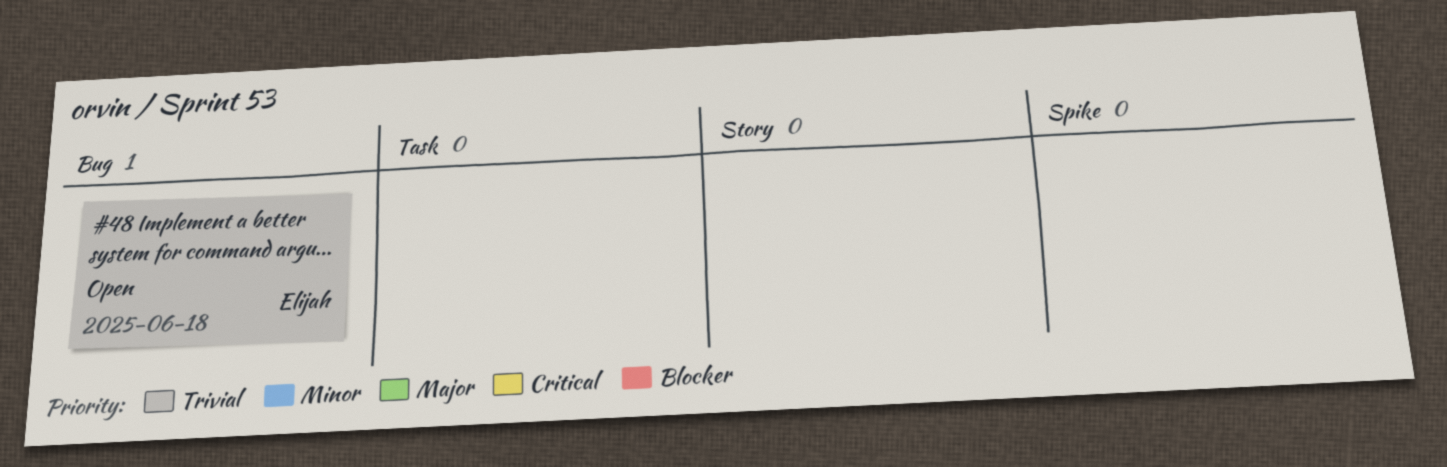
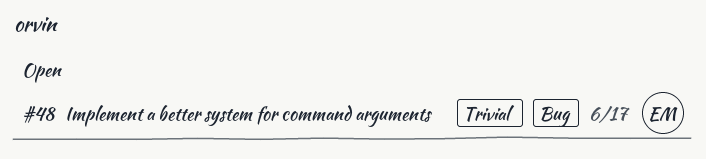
#48, due: Jun 18 -> Jun 17

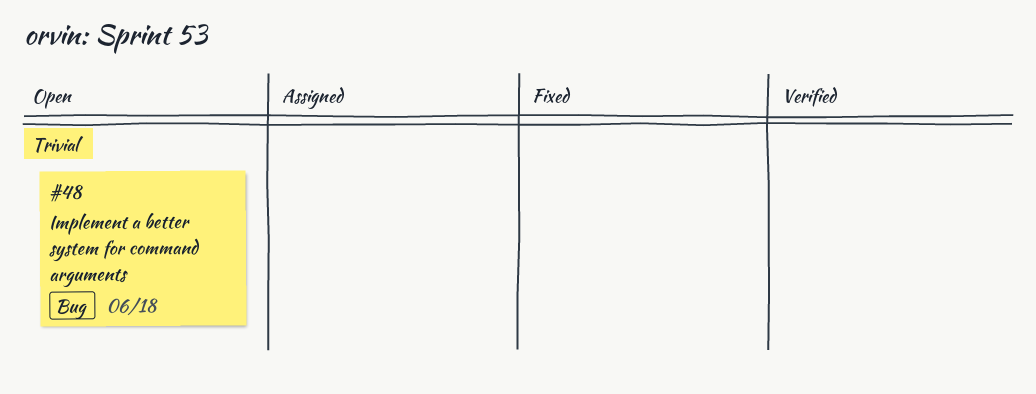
#48, due: Jun 17 -> Jun 18

